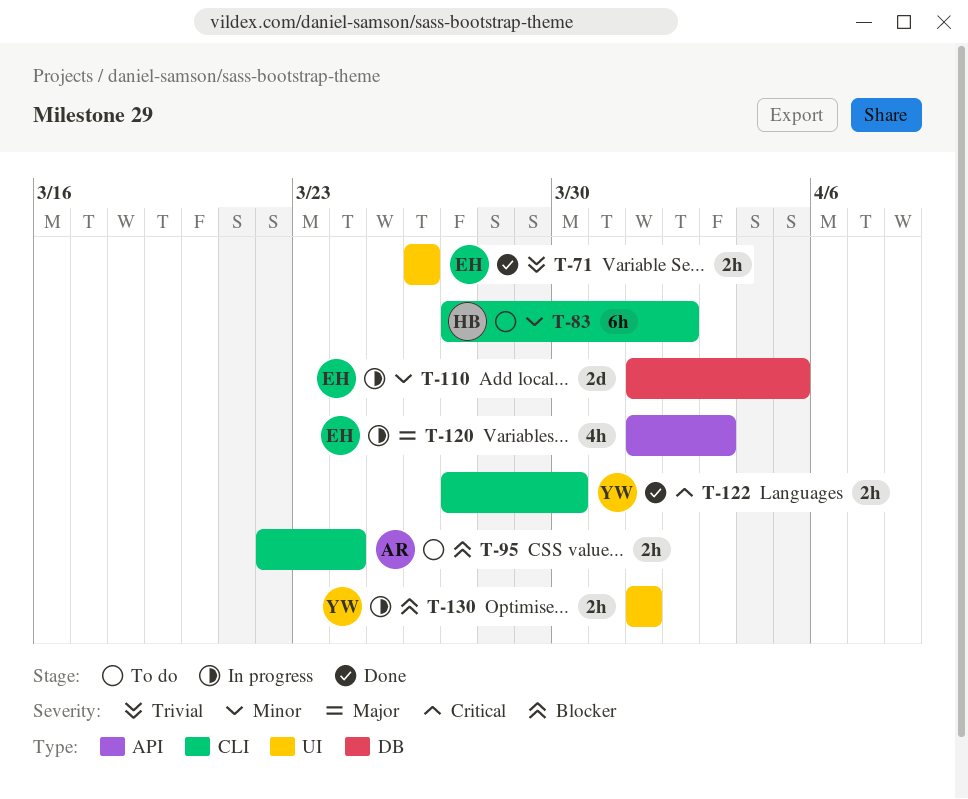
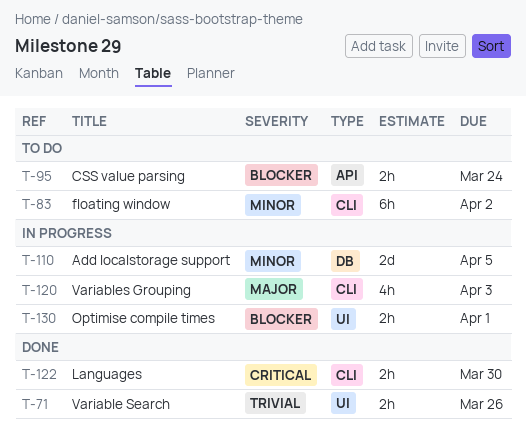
T-95, label: CLI -> API
T-120, label: API -> CLI

